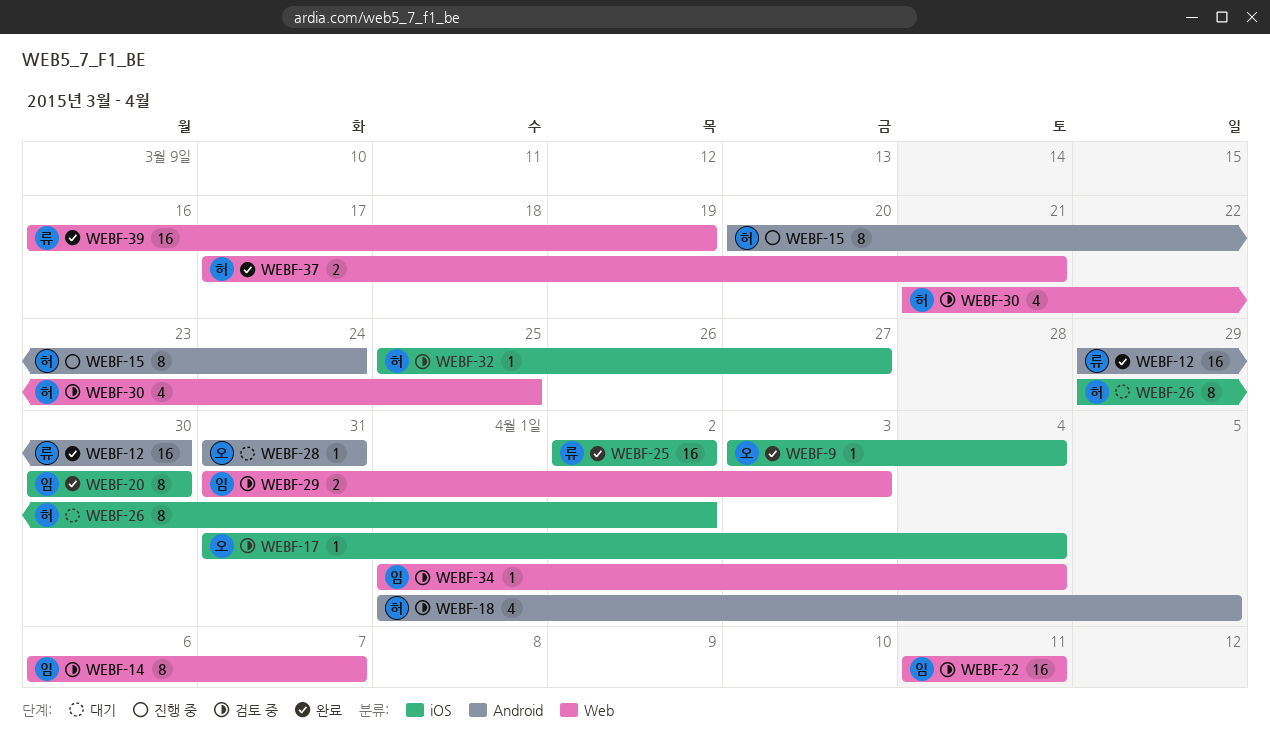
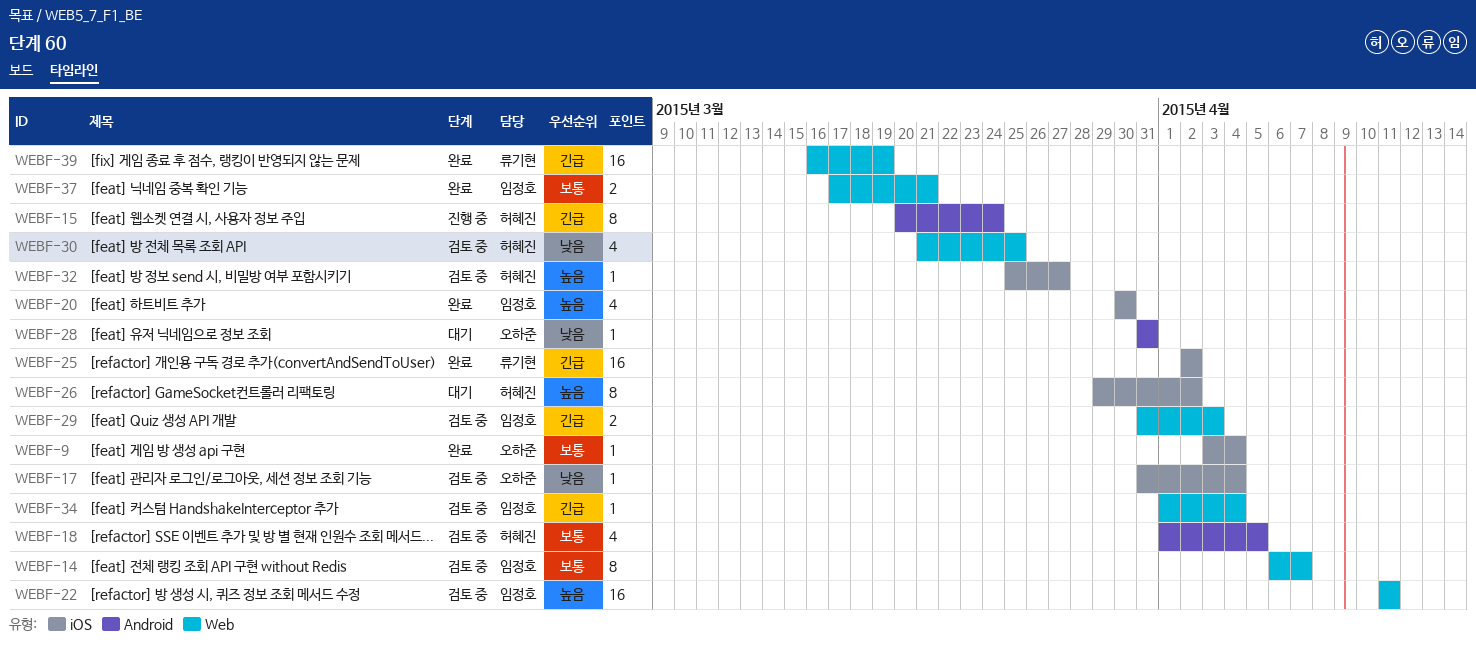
WEBF-12: present -> none
WEBF-20, estimate: 8 -> 4
WEBF-37, owner: 허혜진 -> 임정호

